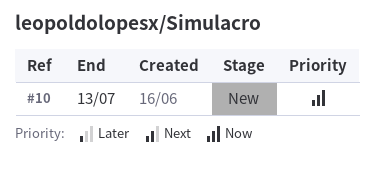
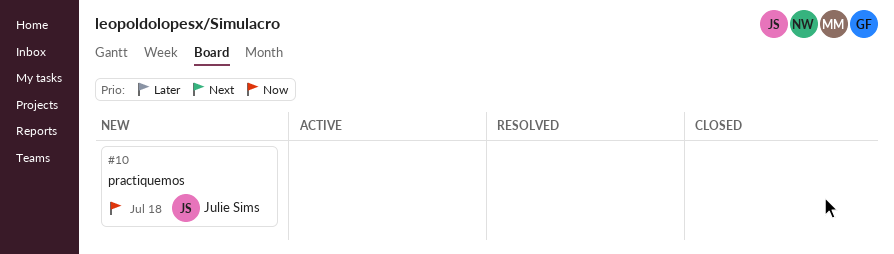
#10, due: Jul 13 -> Jul 18

